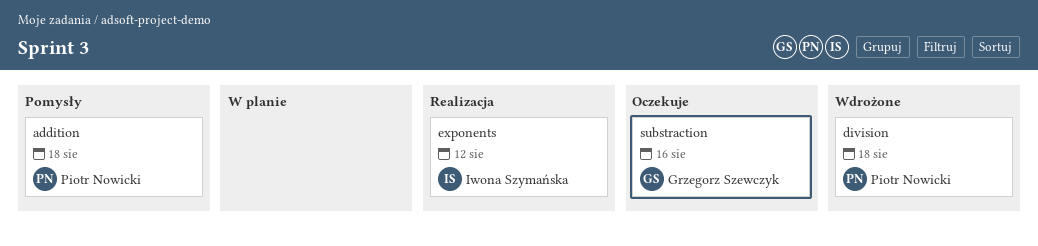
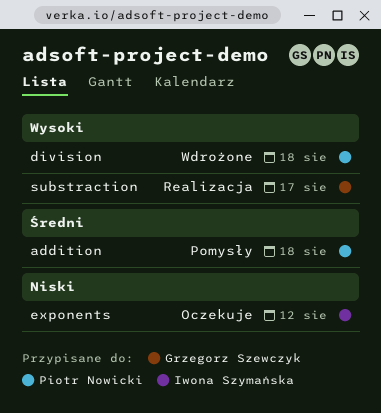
exponents, status: Realizacja -> Oczekuje
substraction, status: Oczekuje -> Realizacja
substraction, due: Aug 16 -> Aug 17

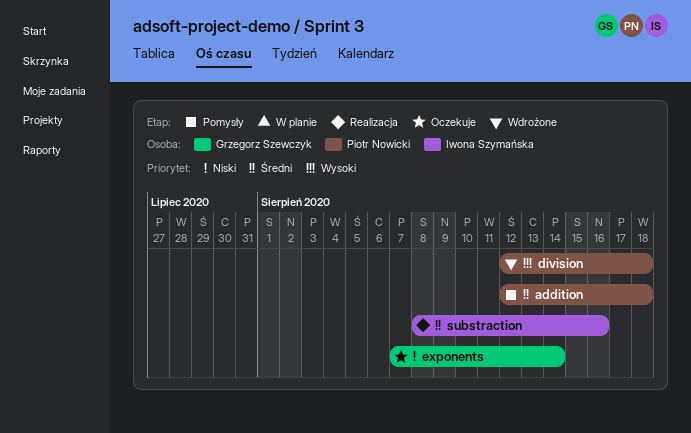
exponents, owner: Iwona Szymańska -> Grzegorz Szewczyk
exponents, due: Aug 12 -> Aug 14
substraction, owner: Grzegorz Szewczyk -> Iwona Szymańska
substraction, priority: Wysoki -> Średni
substraction, due: Aug 17 -> Aug 16

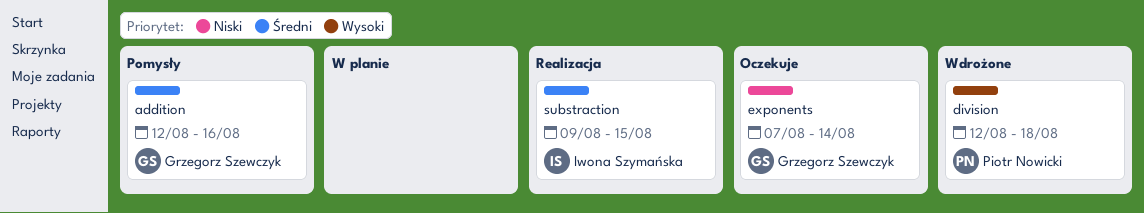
addition, owner: Piotr Nowicki -> Grzegorz Szewczyk
addition, due: Aug 18 -> Aug 16
substraction, start: Aug 8 -> Aug 9
substraction, due: Aug 16 -> Aug 15

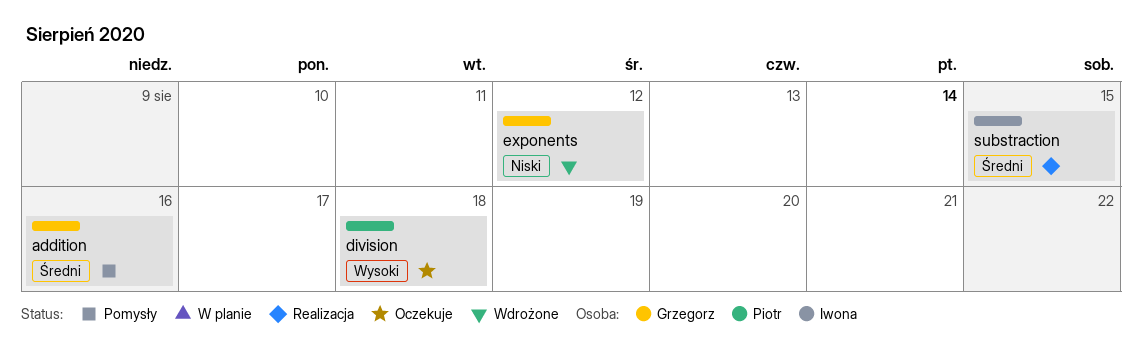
division, status: Wdrożone -> Oczekuje
exponents, status: Oczekuje -> Wdrożone
exponents, due: Aug 14 -> Aug 12

